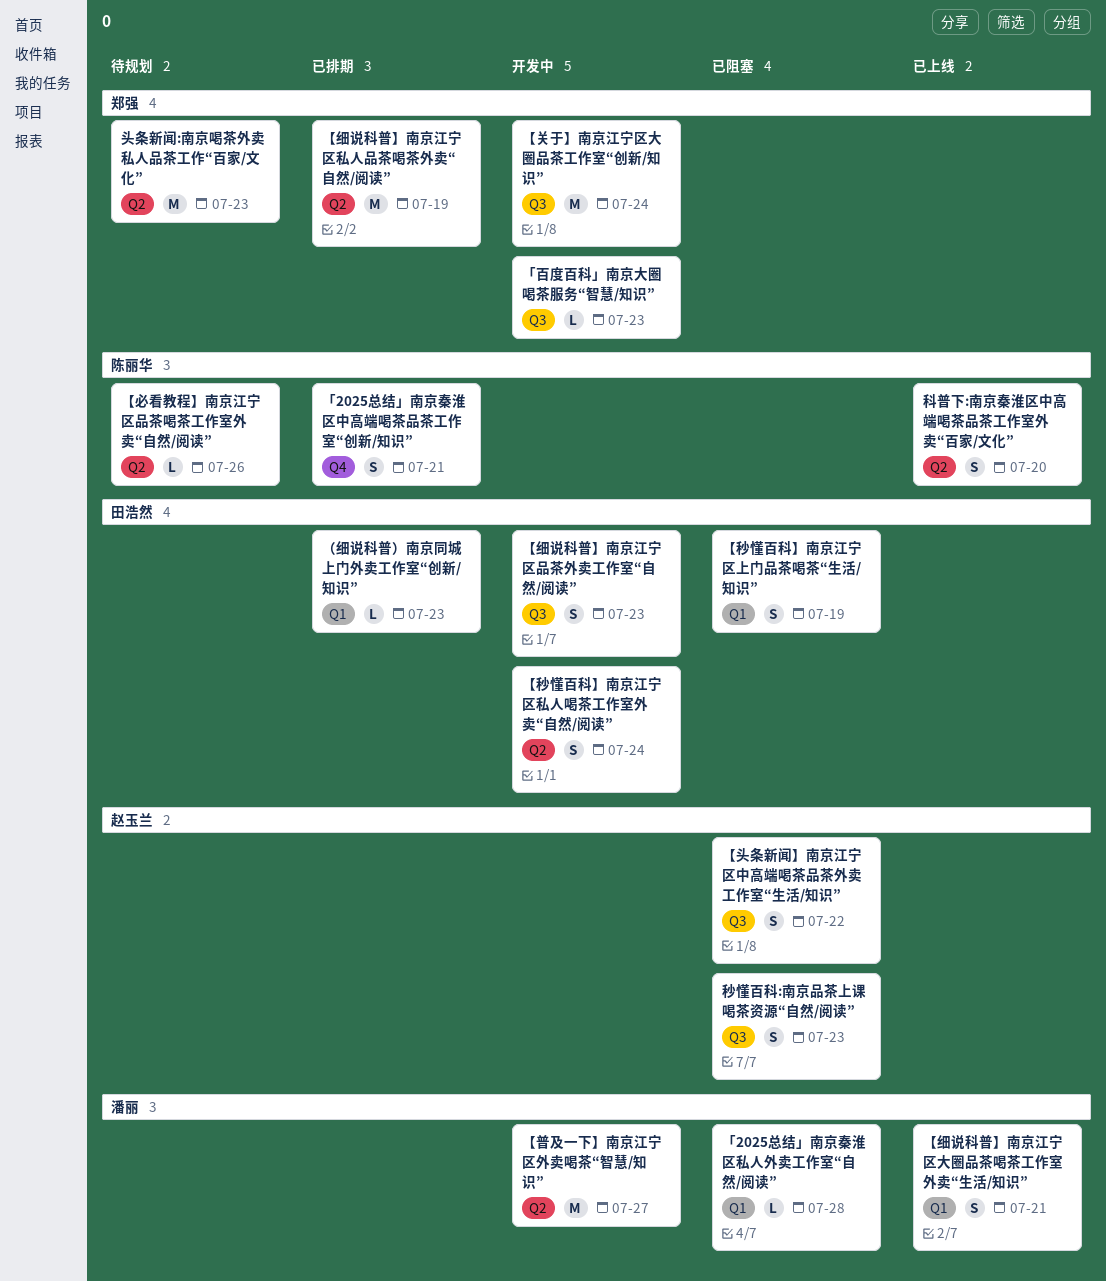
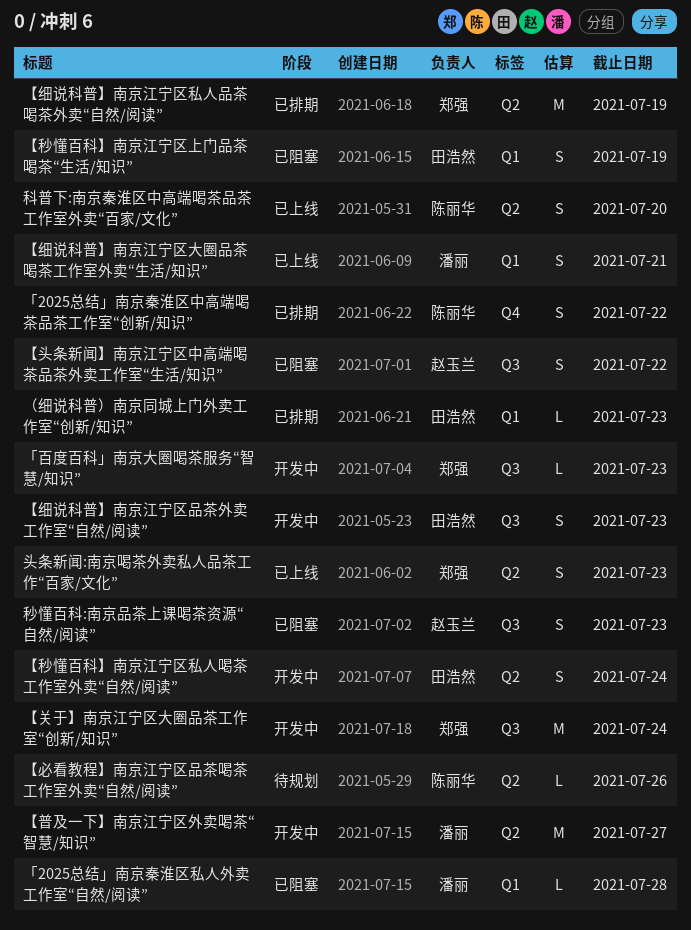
「2025总结」南京秦淮区中高端喝茶品茶工作室“创新/知识”, due: Jul 21 -> Jul 22
头条新闻:南京喝茶外卖私人品茶工作“百家/文化”, status: 待规划 -> 已上线
头条新闻:南京喝茶外卖私人品茶工作“百家/文化”, estimate: M -> S

